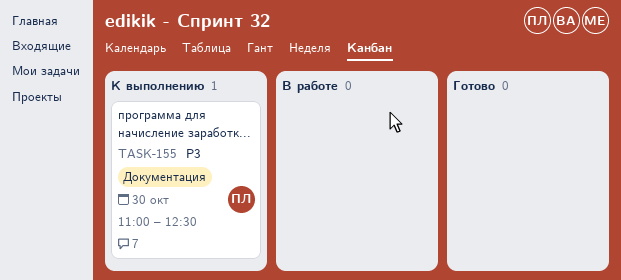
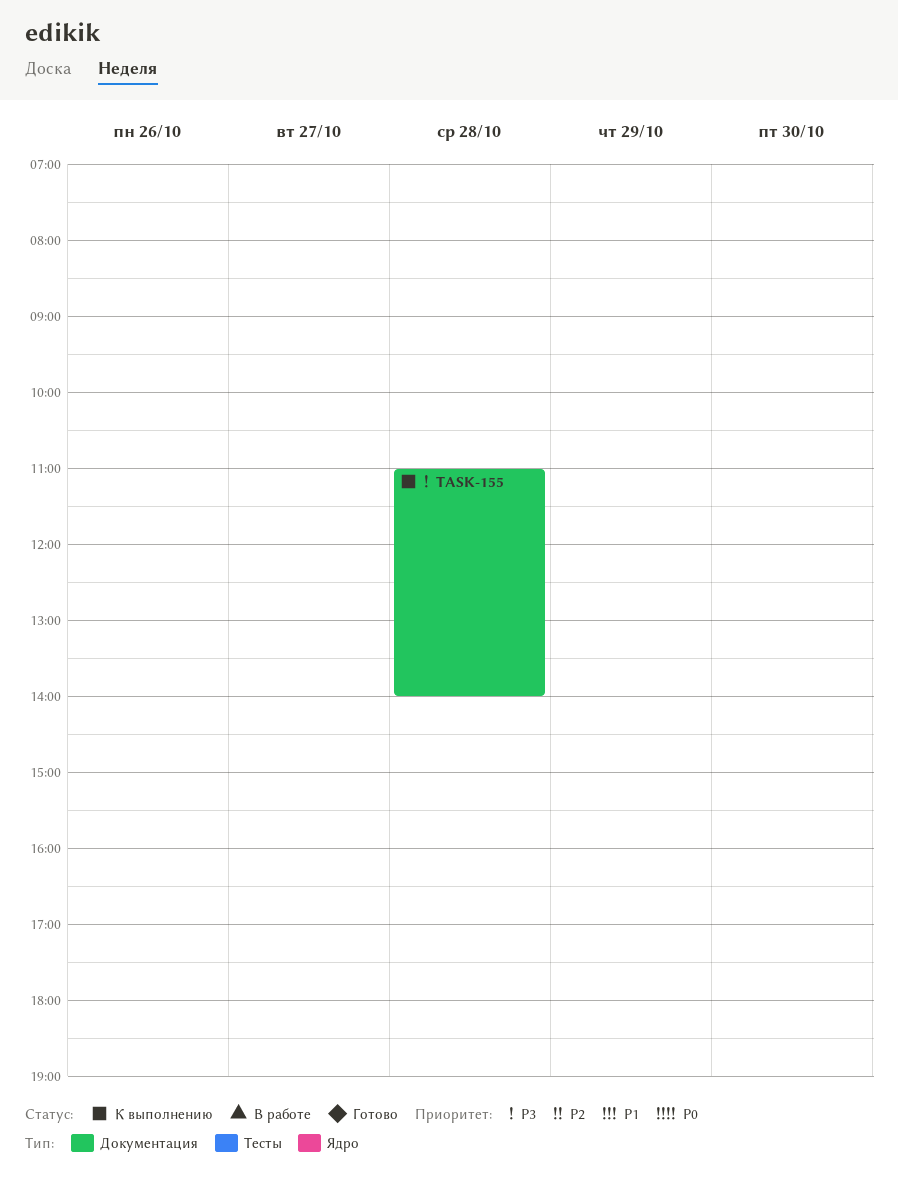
TASK-155, day: Oct 30 -> Oct 28
TASK-155, ends: 12:30 -> 14:00

